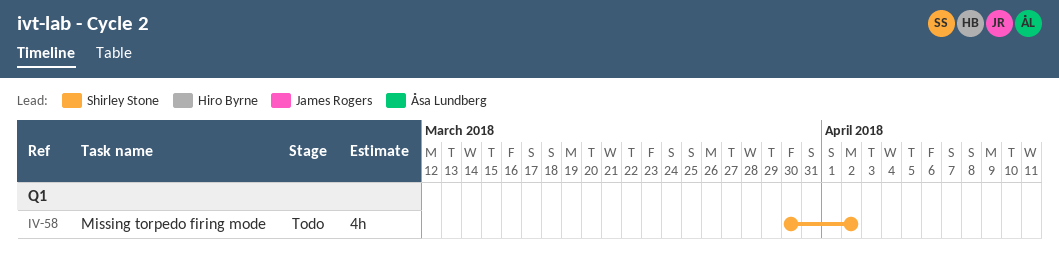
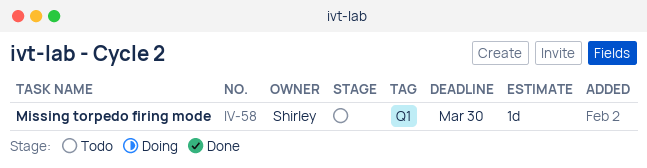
IV-58, estimate: 4h -> 1d
IV-58, due: Apr 2 -> Mar 30

